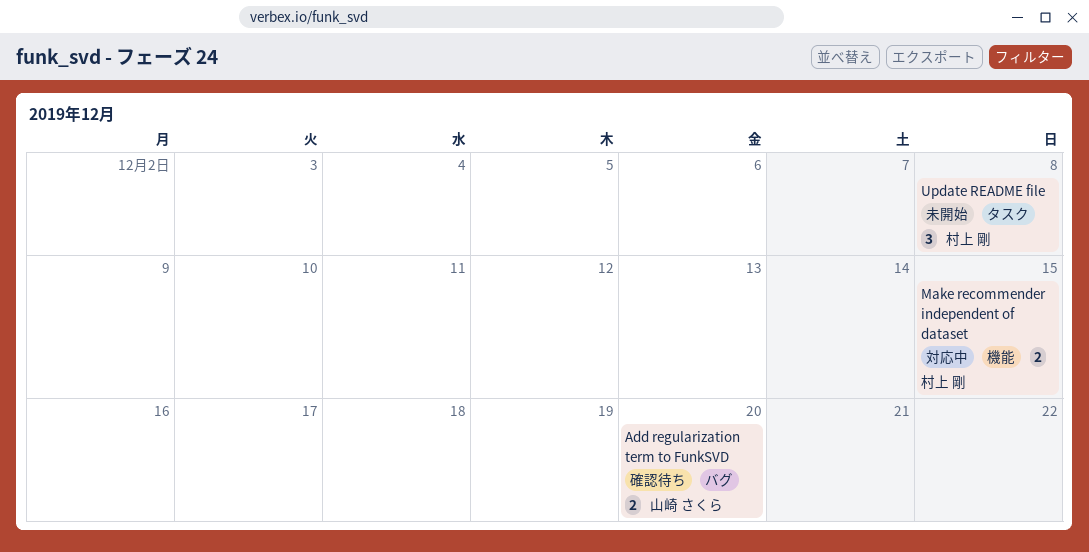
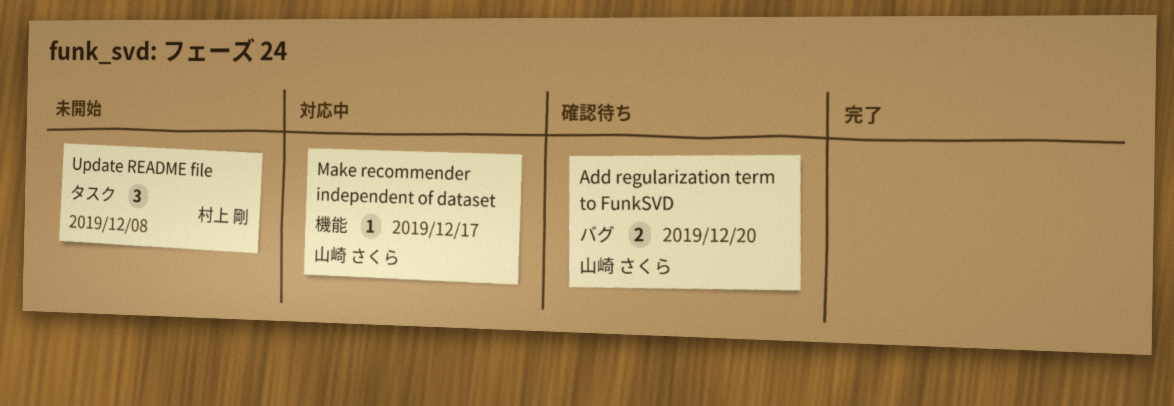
Make recommender independent of dataset, owner: 村上 剛 -> 山崎 さくら
Make recommender independent of dataset, estimate: 2 -> 1
Make recommender independent of dataset, due: Dec 15 -> Dec 17

